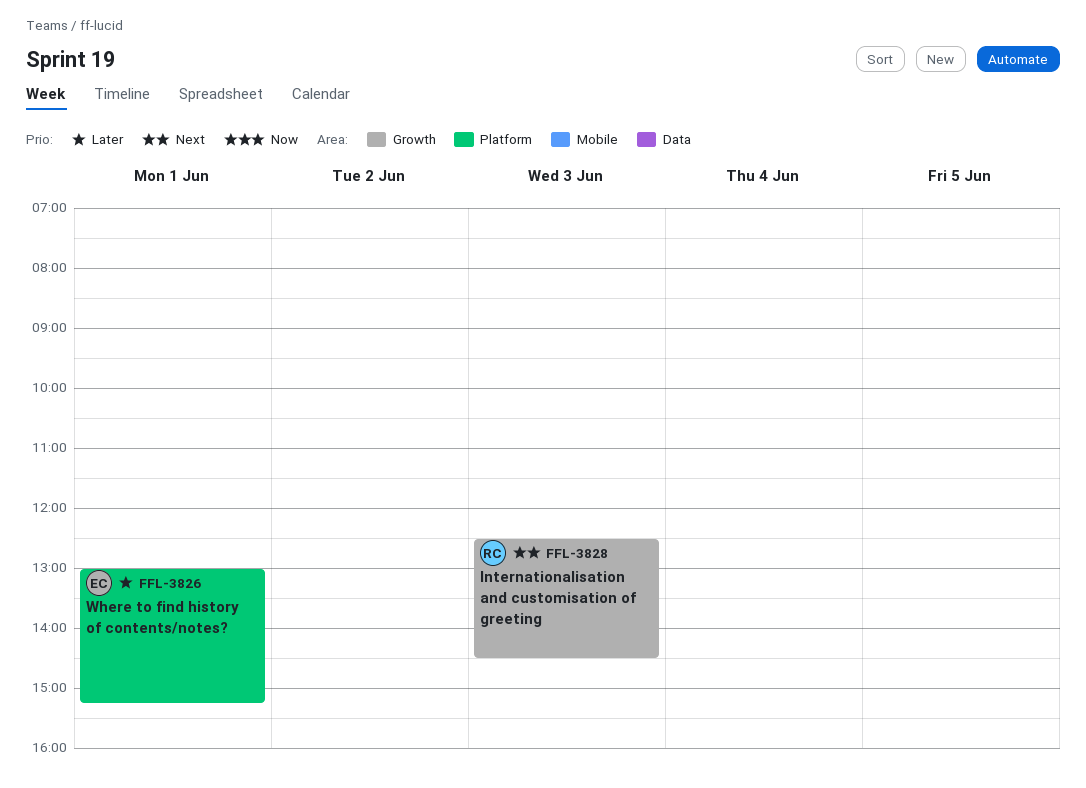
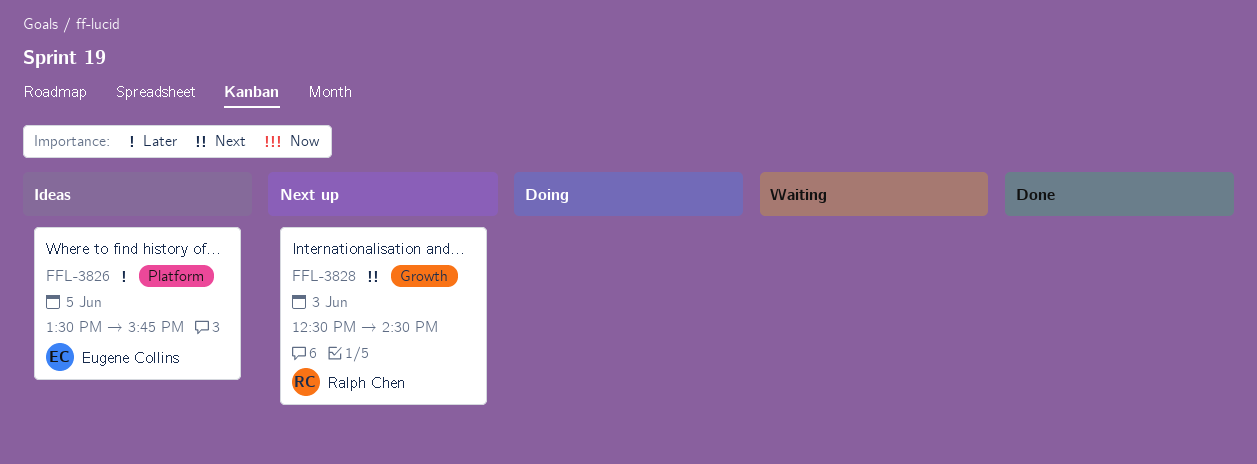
FFL-3826, day: Jun 1 -> Jun 5
FFL-3826, begins: 13:00 -> 13:30
FFL-3826, ends: 15:15 -> 15:45

